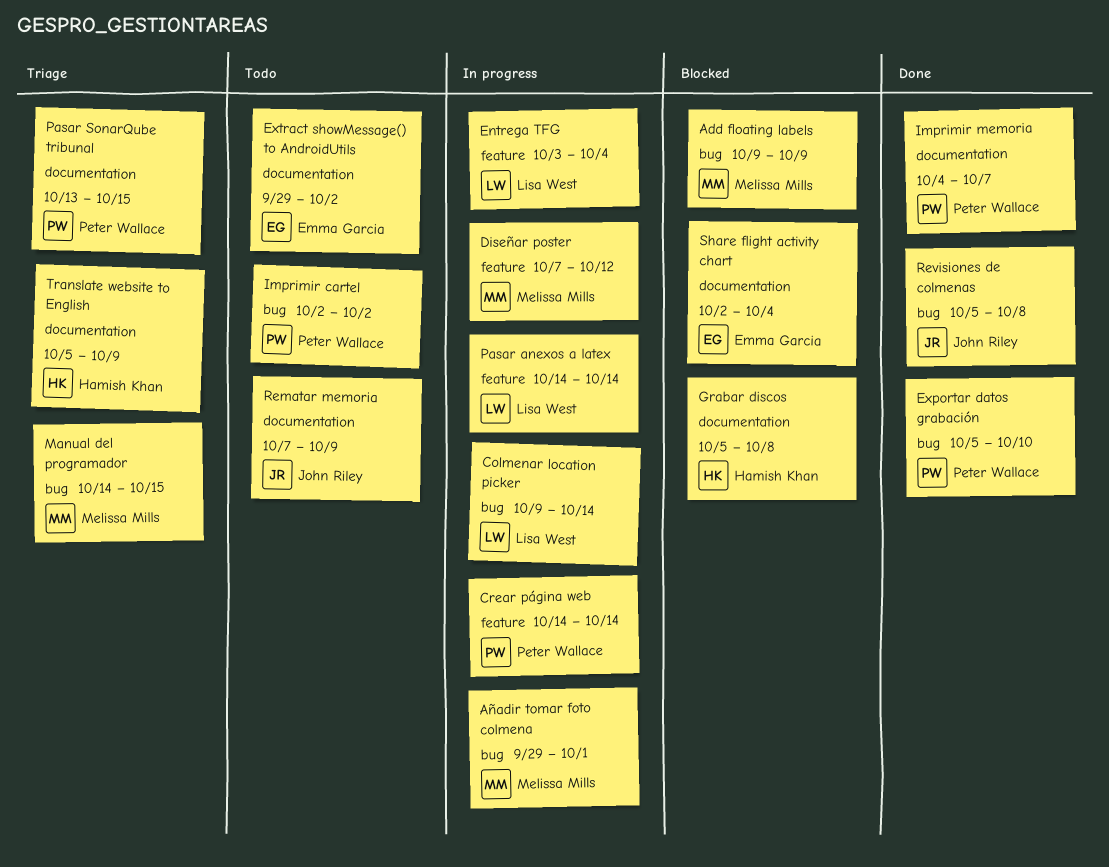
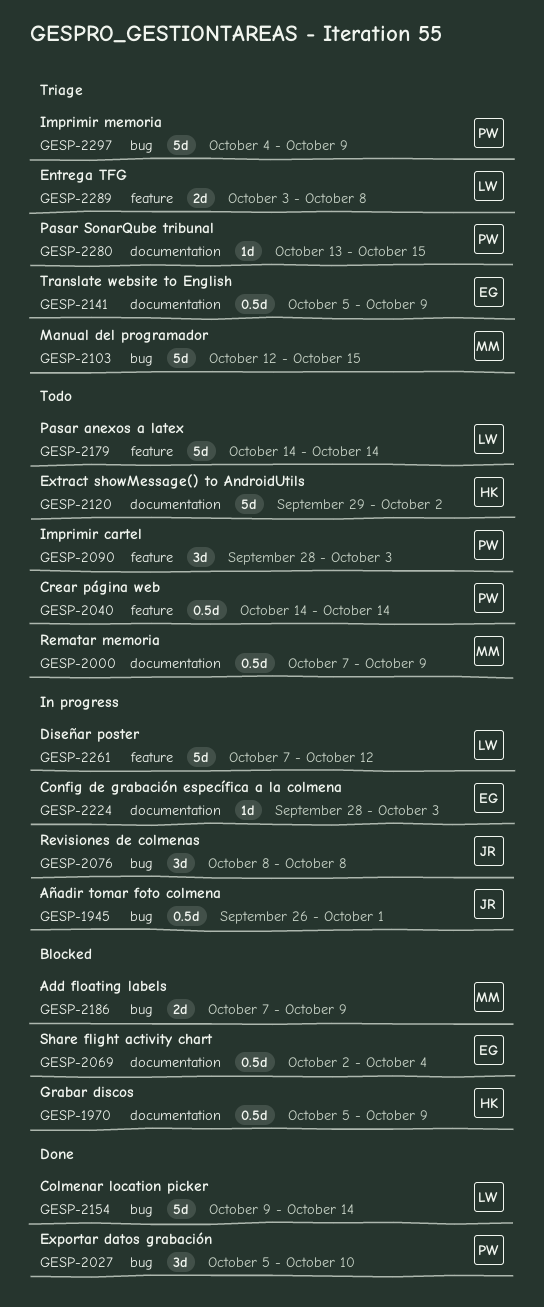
Add floating labels, start: Oct 9 -> Oct 7
Añadir tomar foto colmena, owner: Melissa Mills -> John Riley
Añadir tomar foto colmena, start: Sep 29 -> Sep 26
Colmenar location picker, status: In progress -> Done
Config de grabación específica a la colmena: none -> present
Crear página web, status: In progress -> Todo
Diseñar poster, owner: Melissa Mills -> Lisa West
Entrega TFG, status: In progress -> Triage
Entrega TFG, due: Oct 4 -> Oct 8
Extract showMessage() to AndroidUtils, owner: Emma Garcia -> Hamish Khan
Grabar discos, due: Oct 8 -> Oct 9
Imprimir cartel, label: bug -> feature
Imprimir cartel, start: Oct 2 -> Sep 28
Imprimir cartel, due: Oct 2 -> Oct 3
Imprimir memoria, status: Done -> Triage
Imprimir memoria, label: documentation -> bug
Imprimir memoria, due: Oct 7 -> Oct 9
Manual del programador, start: Oct 14 -> Oct 12
Pasar anexos a latex, status: In progress -> Todo
Rematar memoria, owner: John Riley -> Melissa Mills
Revisiones de colmenas, status: Done -> In progress
Revisiones de colmenas, start: Oct 5 -> Oct 8
Translate website to English, owner: Hamish Khan -> Emma Garcia

